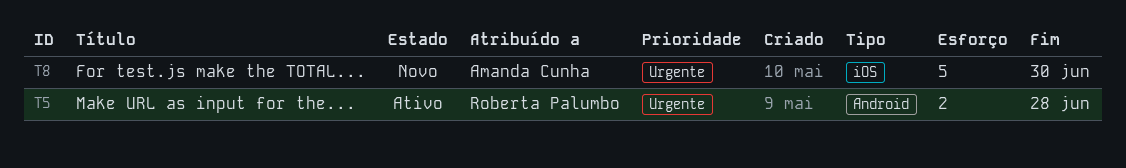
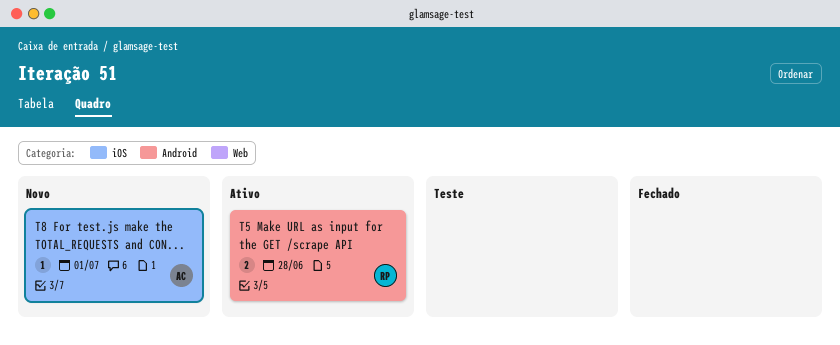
T8, estimate: 5 -> 1
T8, due: Jun 30 -> Jul 1

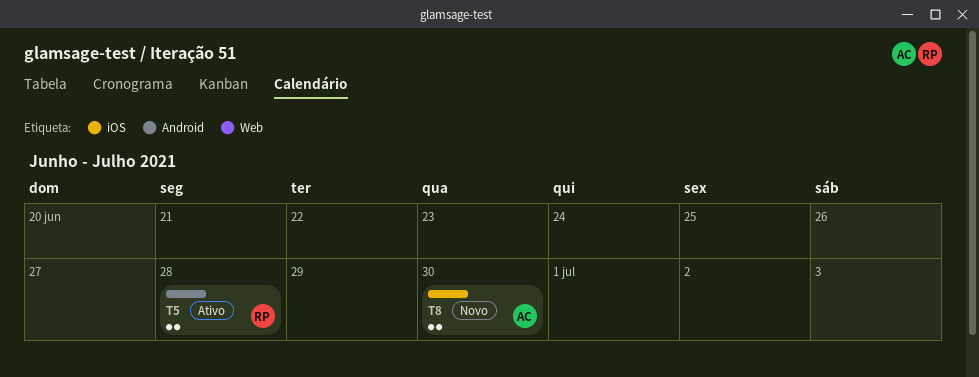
T8, estimate: 1 -> 2
T8, due: Jul 1 -> Jun 30

